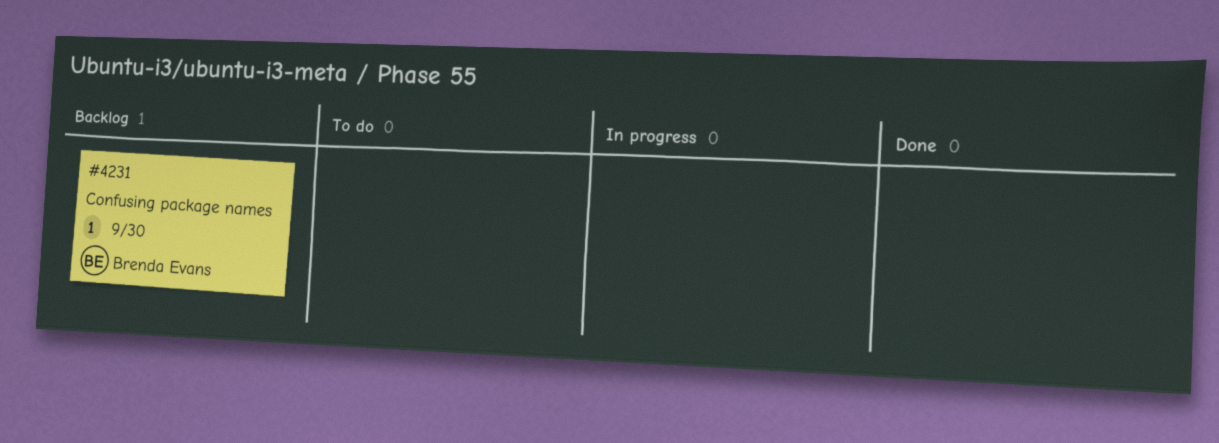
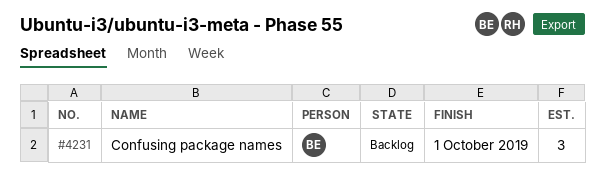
#4231, estimate: 1 -> 3
#4231, due: Sep 30 -> Oct 1

